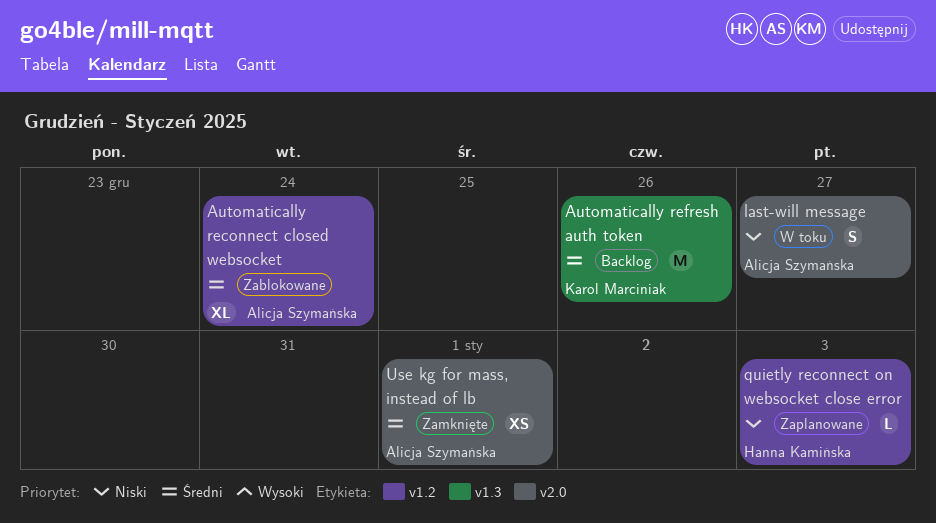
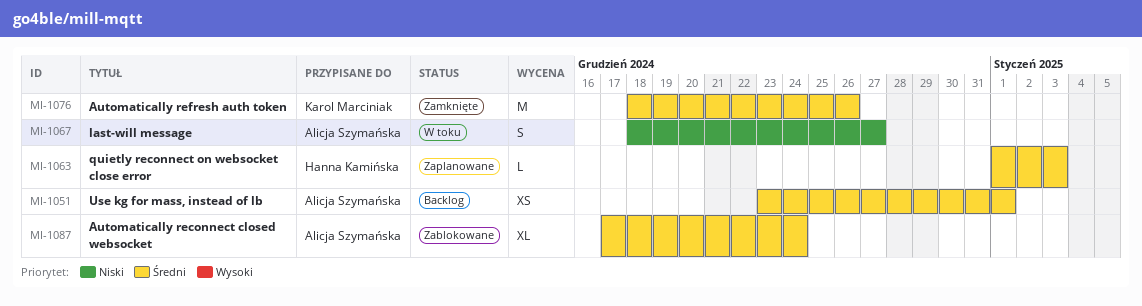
Automatically refresh auth token, status: Backlog -> Zamknięte
quietly reconnect on websocket close error, priority: Niski -> Średni
Use kg for mass, instead of lb, status: Zamknięte -> Backlog

